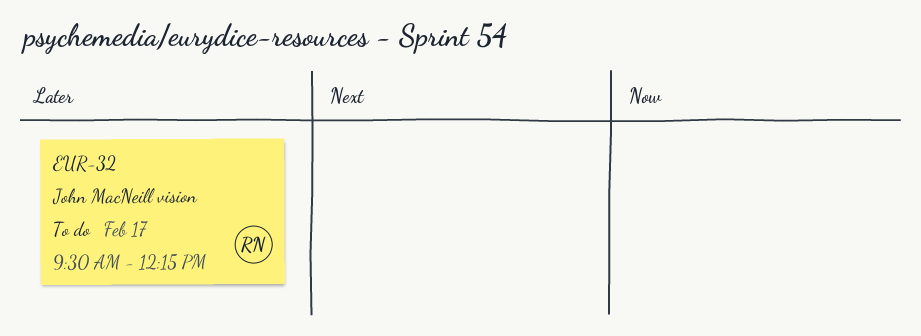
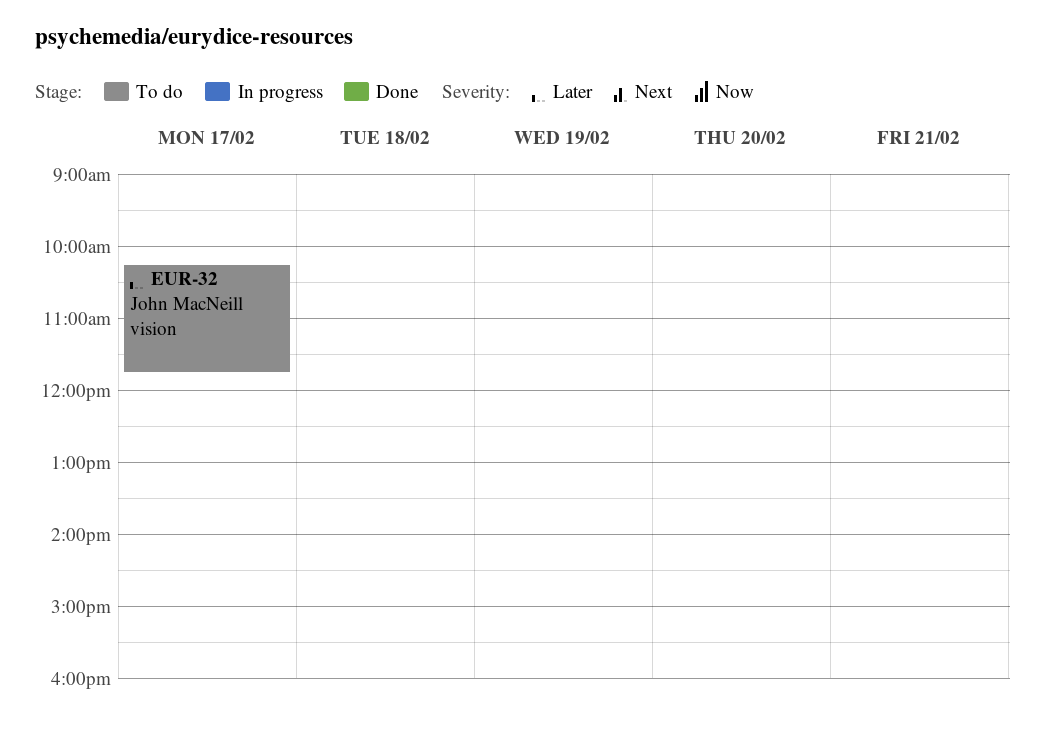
EUR-32, begins: 09:30 -> 10:15
EUR-32, ends: 12:15 -> 11:45

